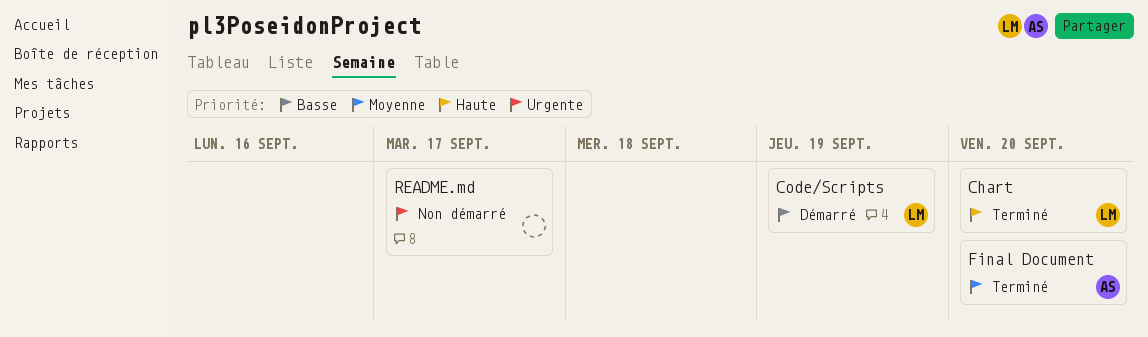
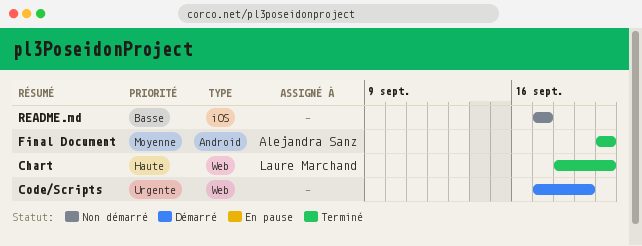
Code/Scripts, owner: Laure Marchand -> none
Code/Scripts, priority: Basse -> Urgente
README.md, priority: Urgente -> Basse

